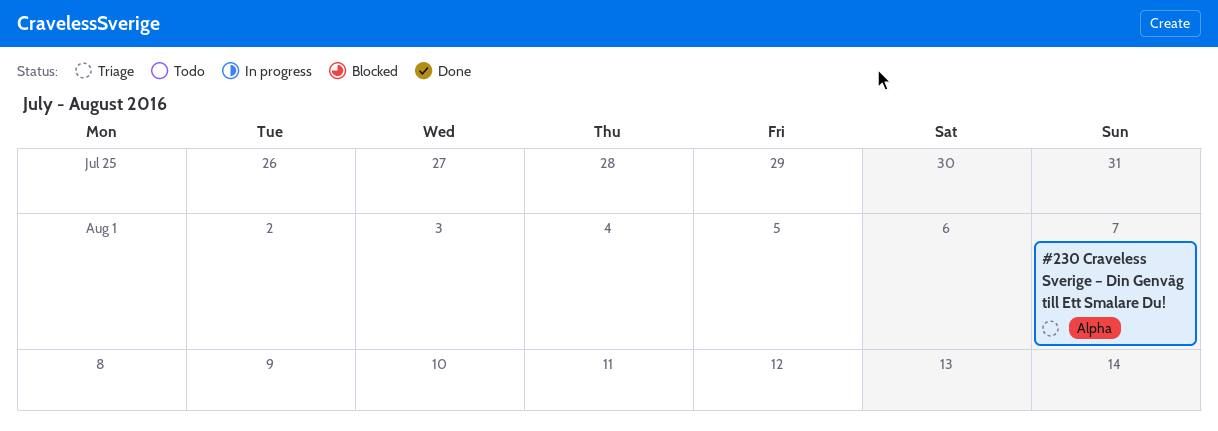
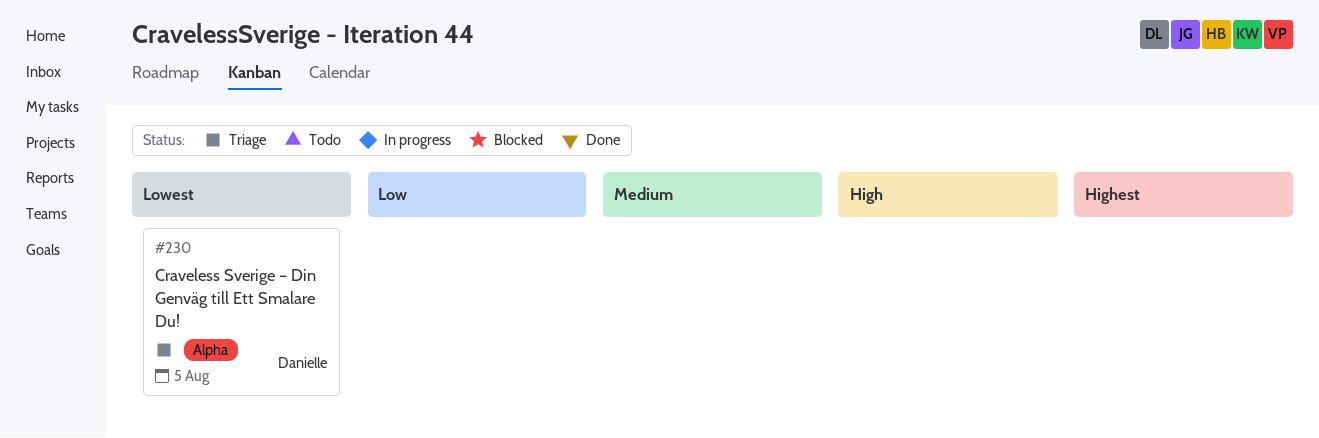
#230, due: Aug 7 -> Aug 5

